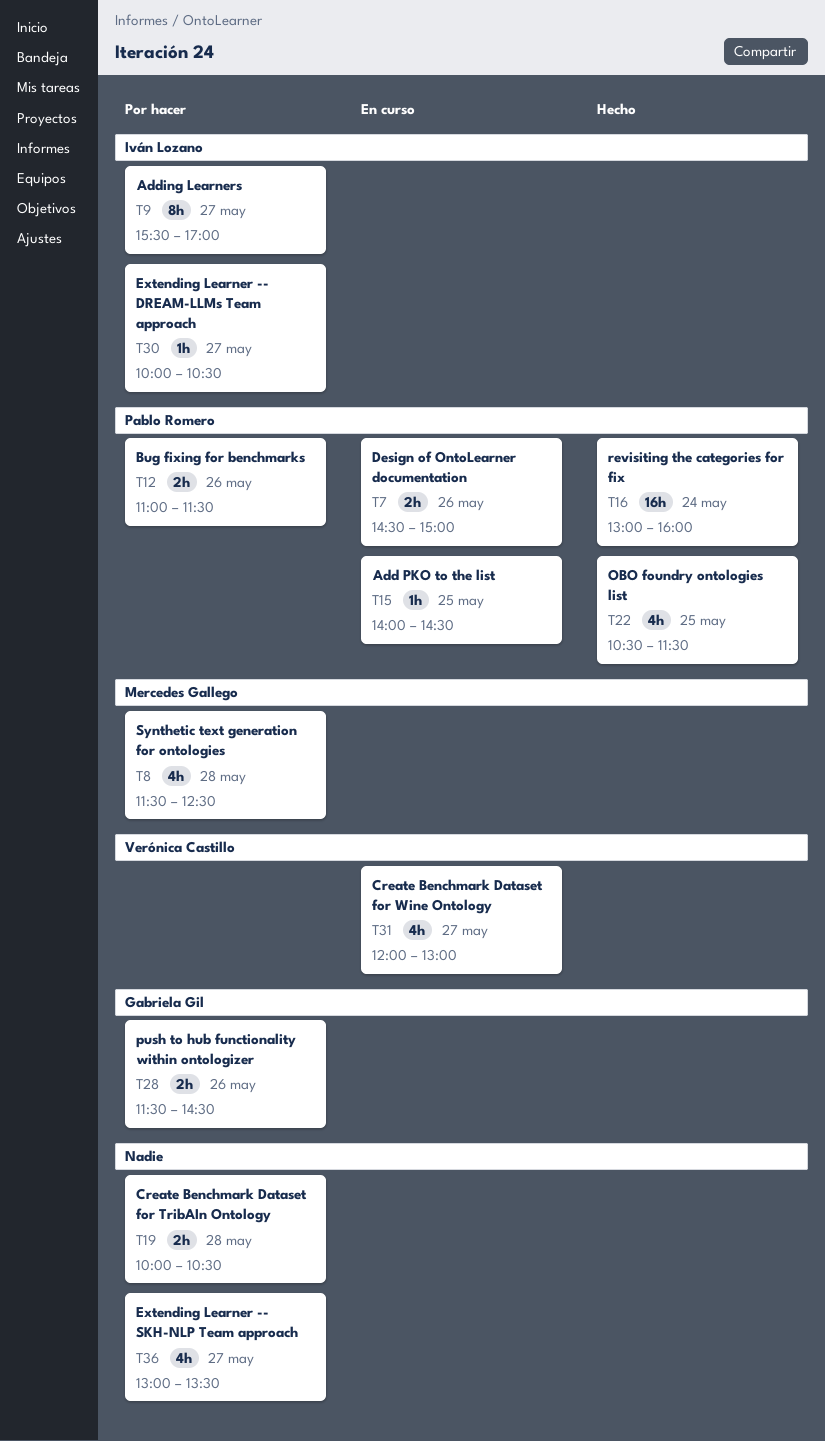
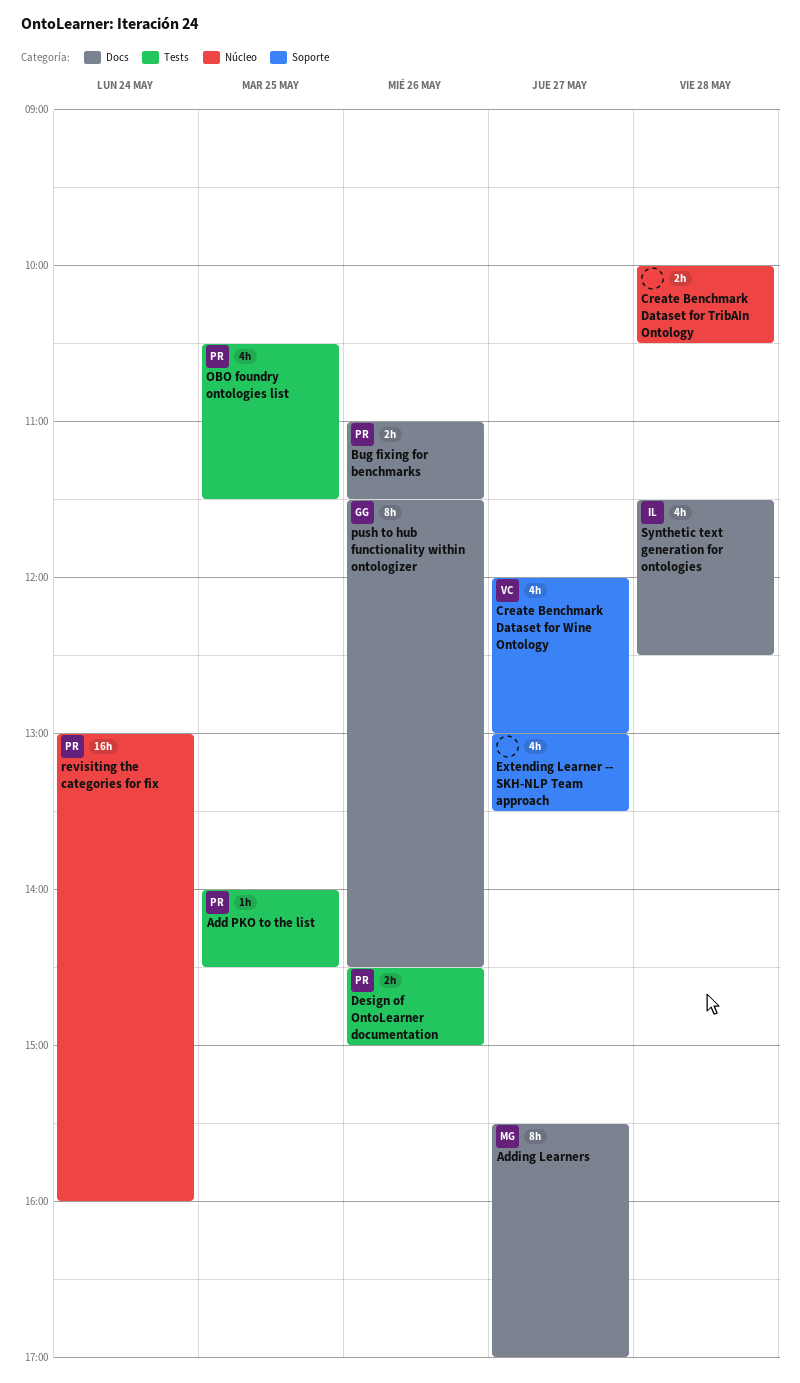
Adding Learners, owner: Iván Lozano -> Mercedes Gallego
Extending Learner -- DREAM-LLMs Team approach: present -> none
push to hub functionality within ontologizer, estimate: 2h -> 8h
Synthetic text generation for ontologies, owner: Mercedes Gallego -> Iván Lozano

